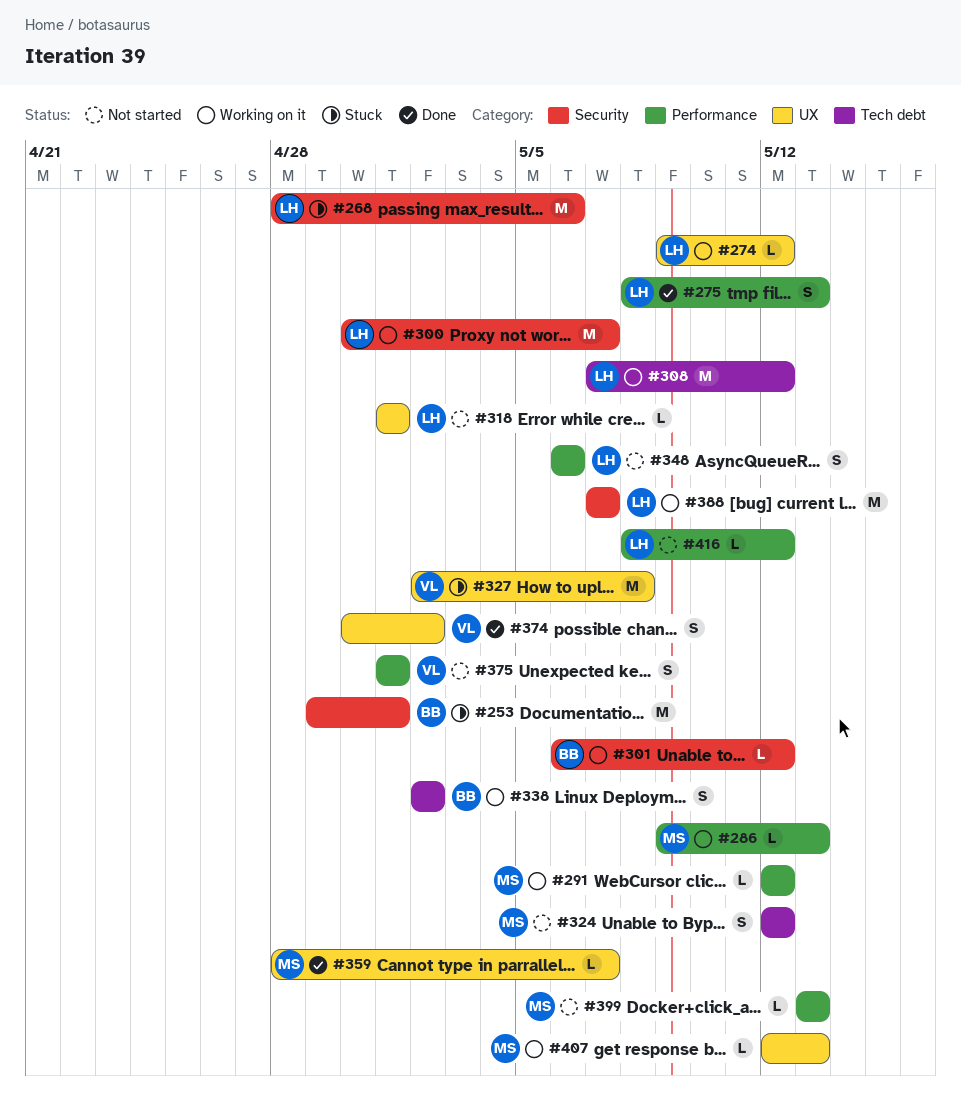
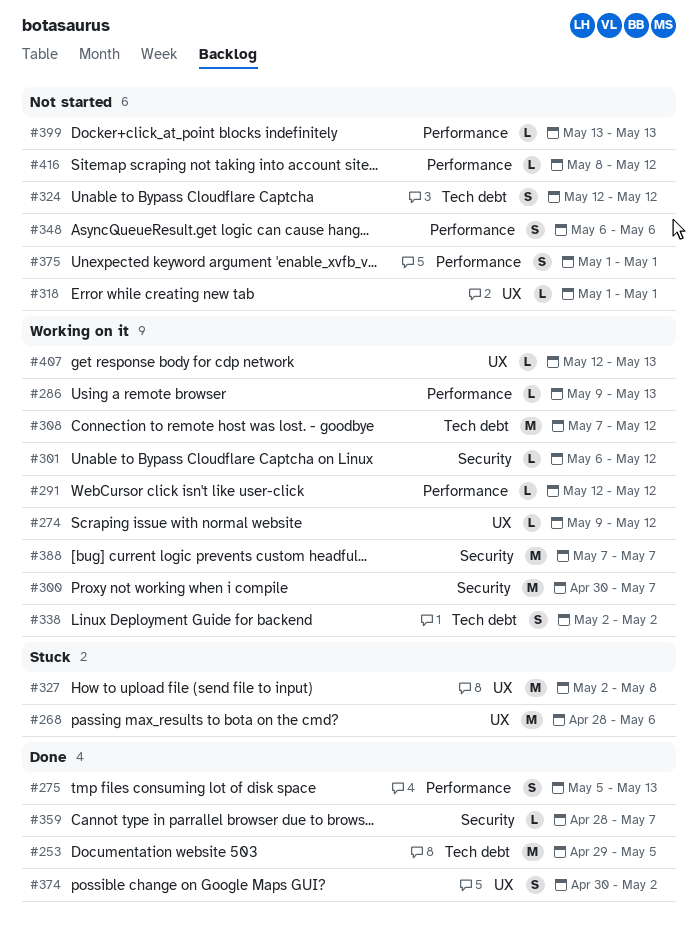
#253, status: Stuck -> Done
#253, label: Security -> Tech debt
#253, due: May 1 -> May 5
#268, label: Security -> UX
#275, start: May 8 -> May 5
#359, label: UX -> Security

